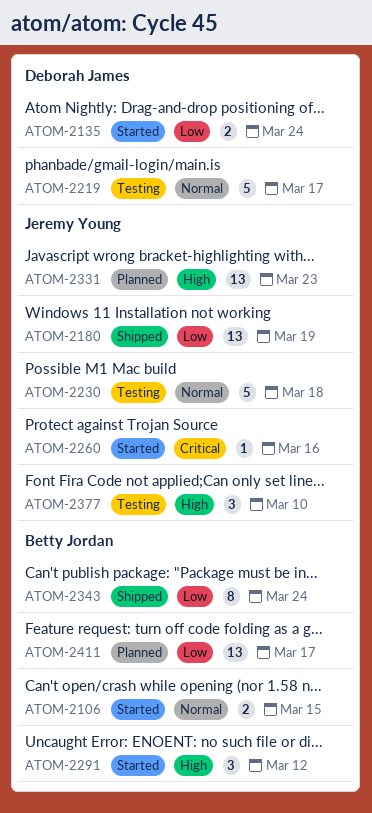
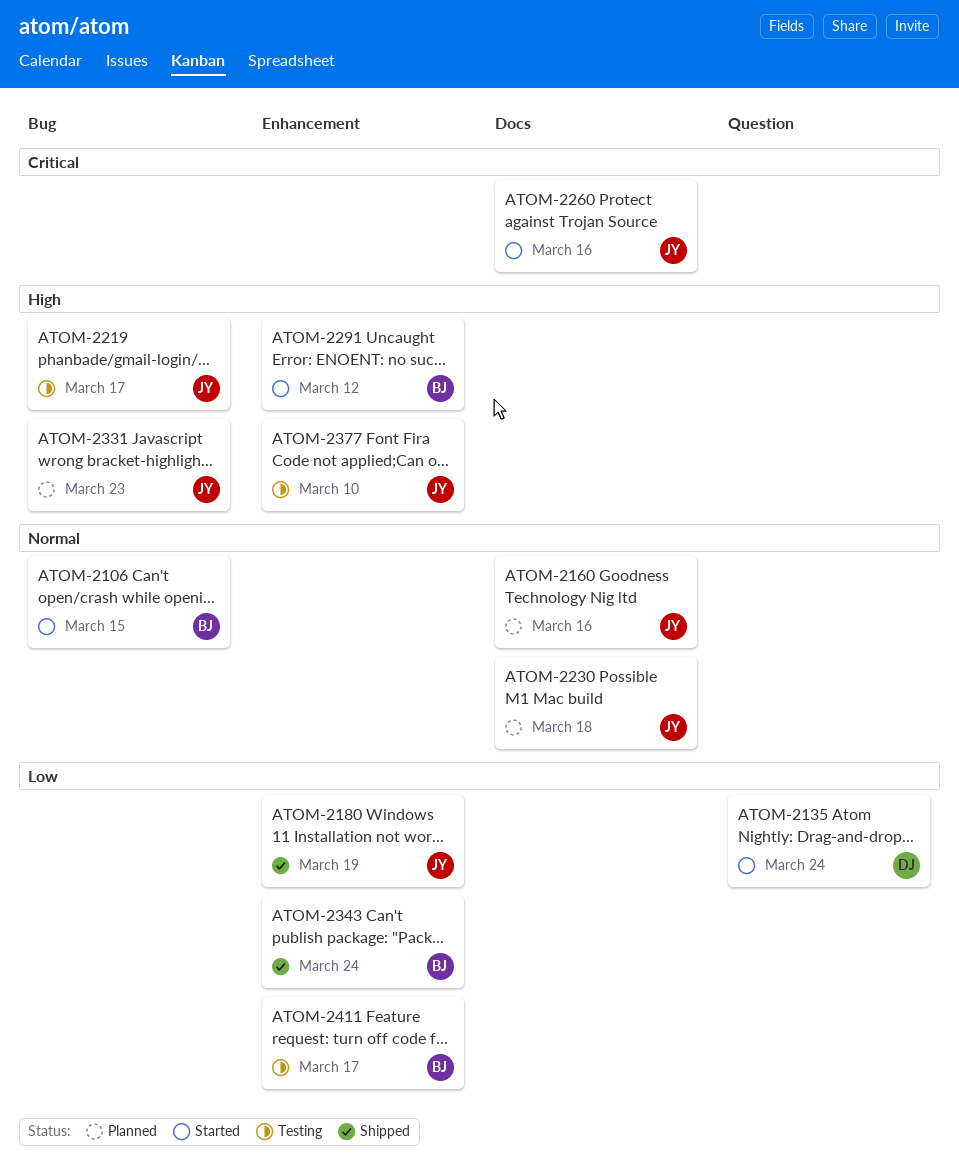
ATOM-2160: none -> present
ATOM-2219, owner: Deborah James -> Jeremy Young
ATOM-2219, priority: Normal -> High
ATOM-2230, status: Testing -> Planned
ATOM-2411, status: Planned -> Testing

